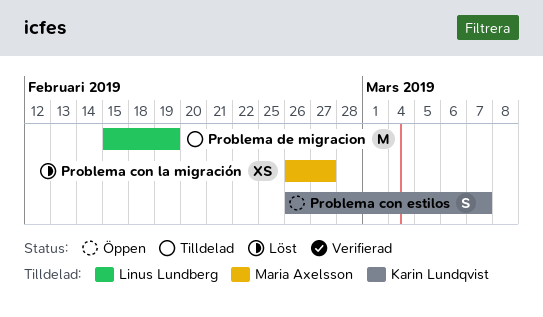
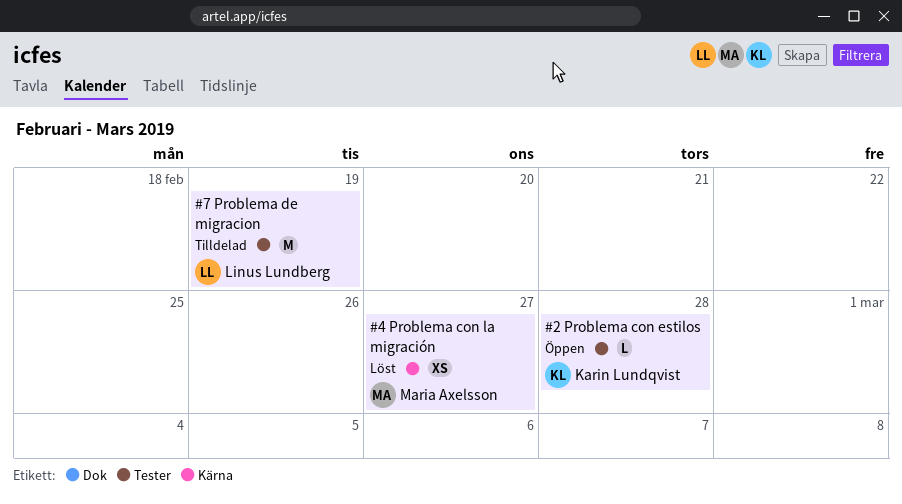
Problema con estilos, estimate: S -> L
Problema con estilos, due: Mar 7 -> Feb 28

